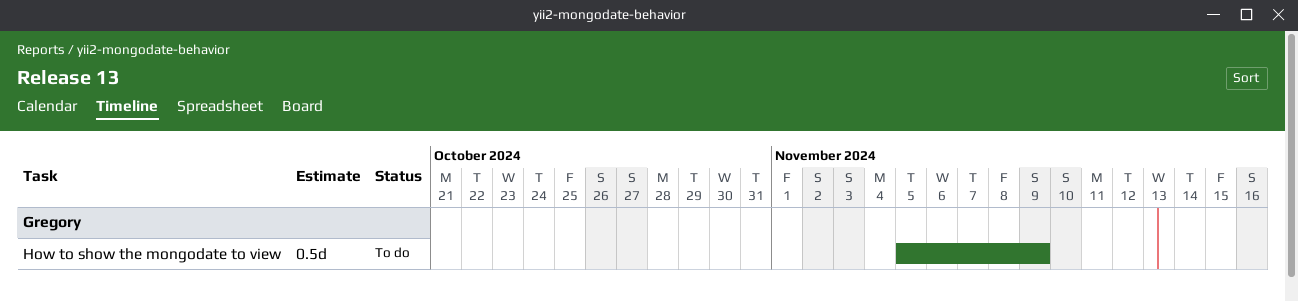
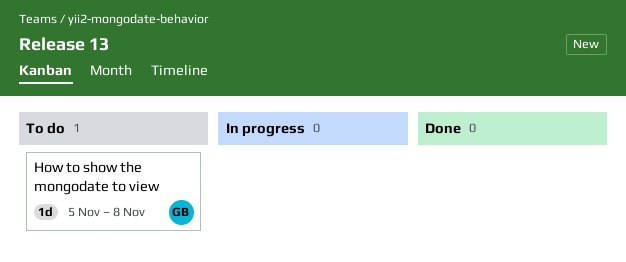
How to show the mongodate to view, estimate: 0.5d -> 1d
How to show the mongodate to view, due: Nov 9 -> Nov 8

